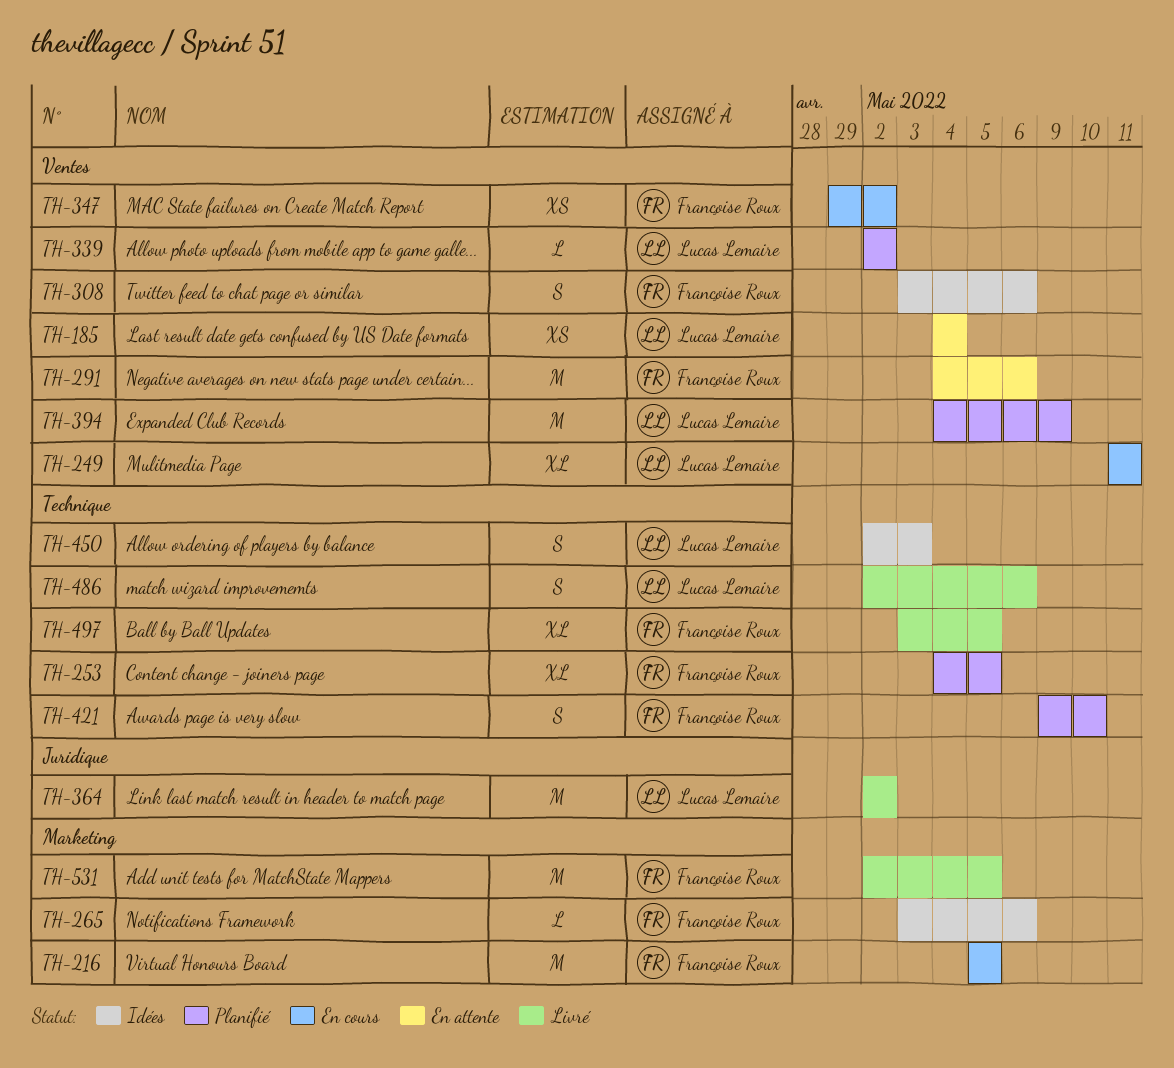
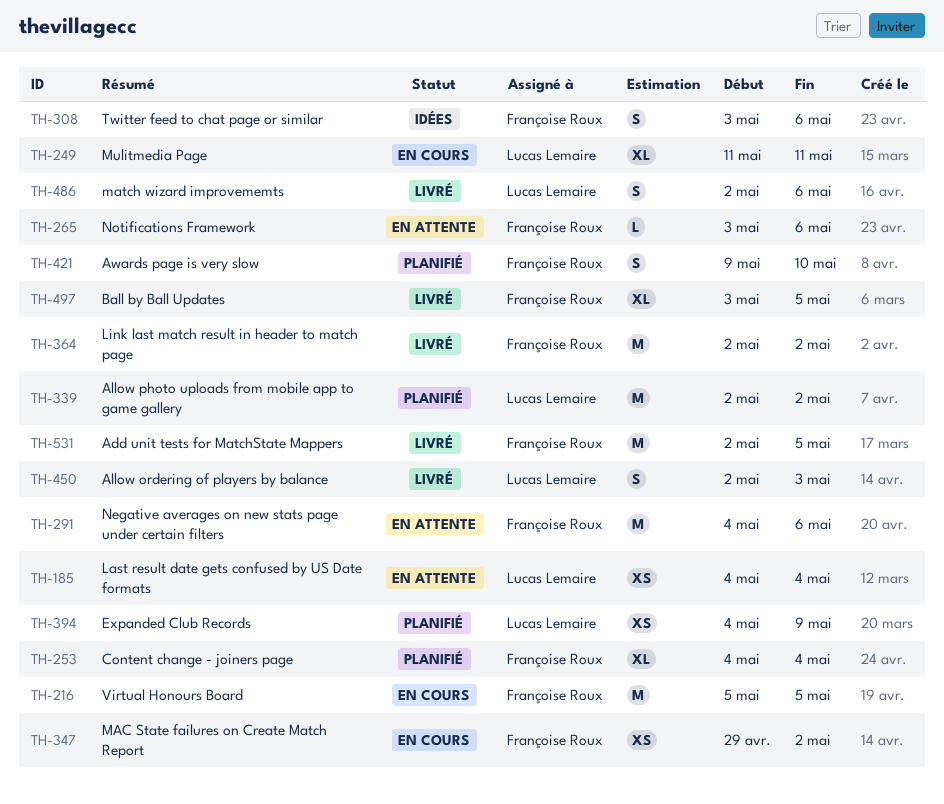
TH-253, due: May 5 -> May 4
TH-265, status: Idées -> En attente
TH-339, estimate: L -> M
TH-364, owner: Lucas Lemaire -> Françoise Roux
TH-394, estimate: M -> XS
TH-450, status: Idées -> Livré

